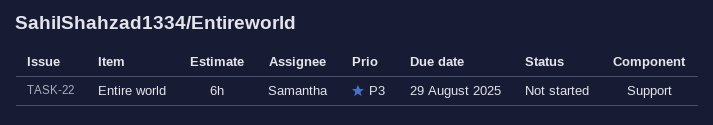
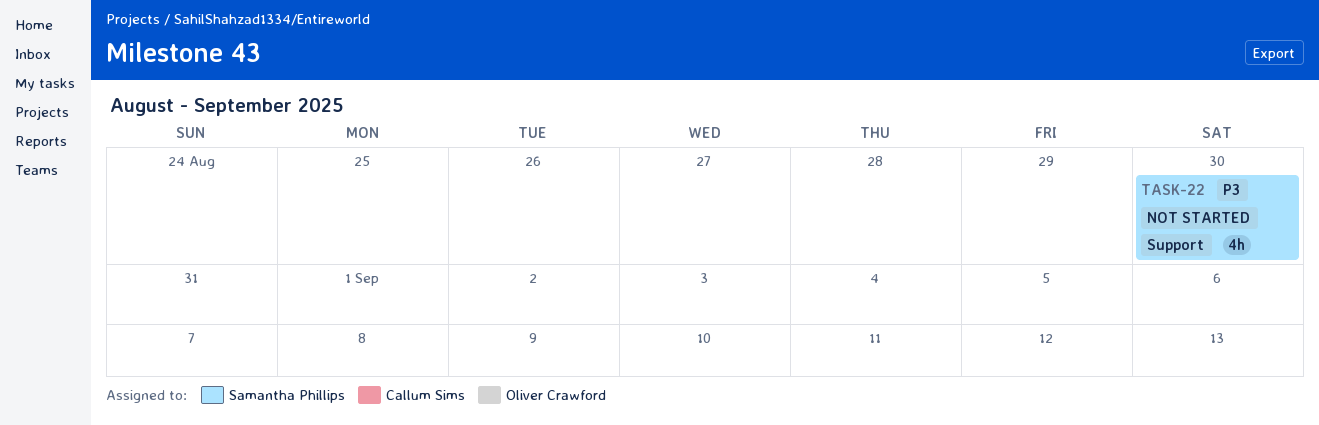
TASK-22, estimate: 6h -> 4h
TASK-22, due: Aug 29 -> Aug 30

